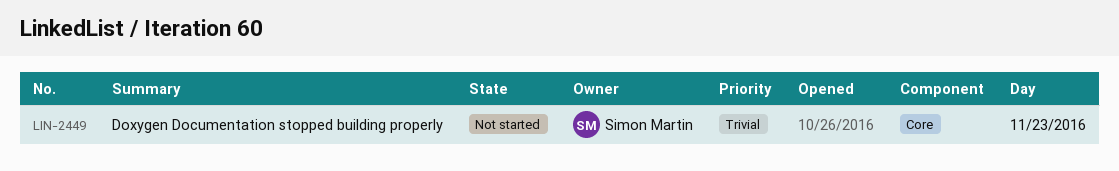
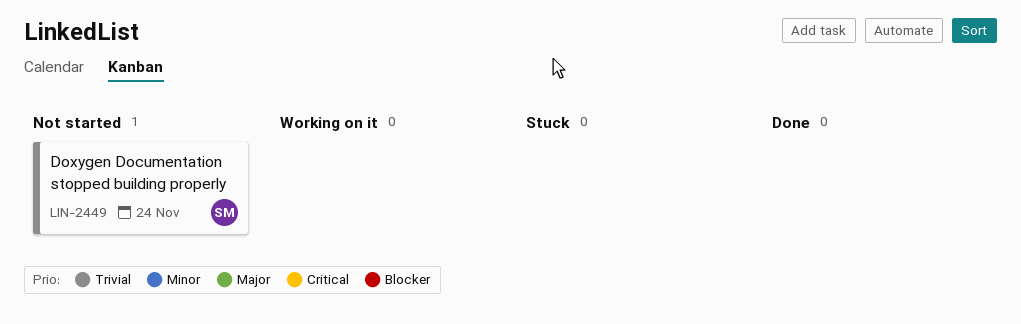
LIN-2449, day: Nov 23 -> Nov 24

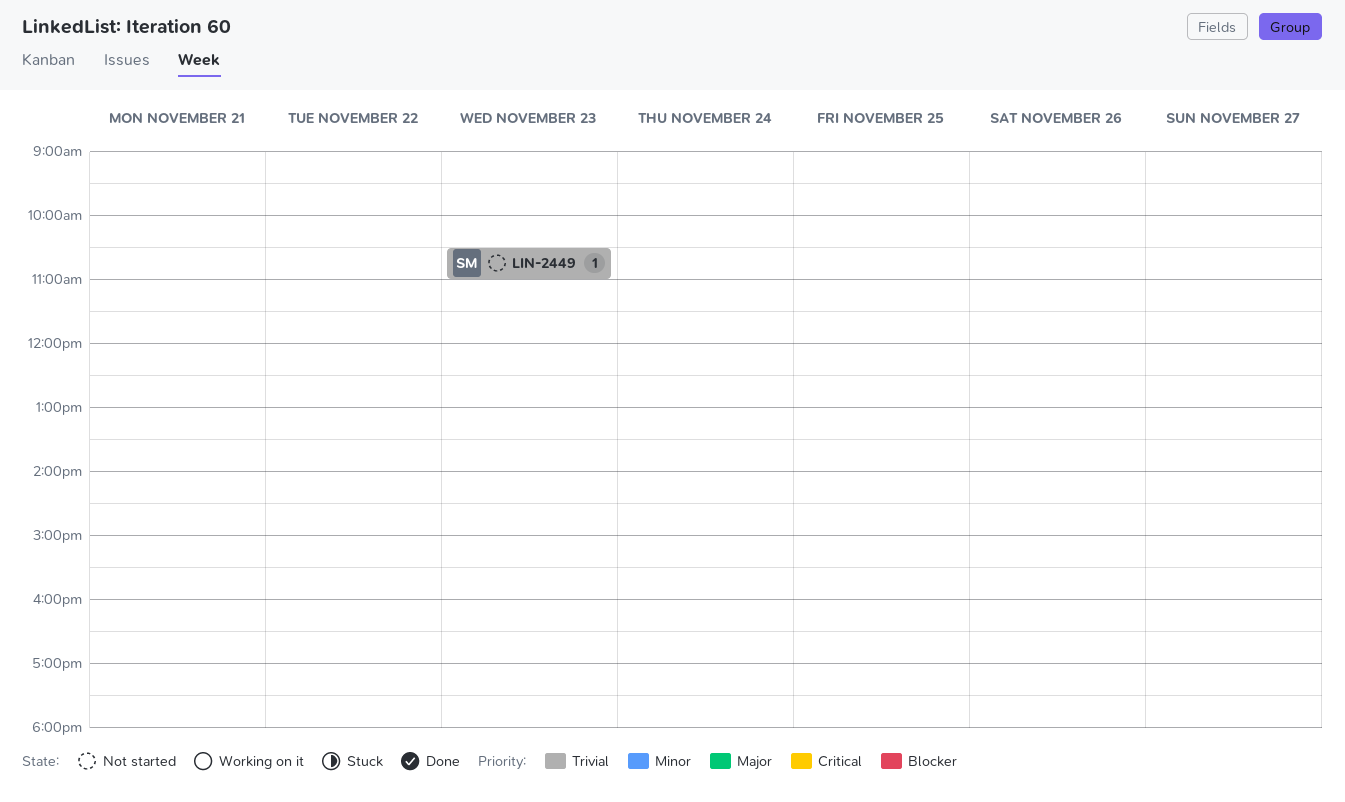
LIN-2449, day: Nov 24 -> Nov 23

